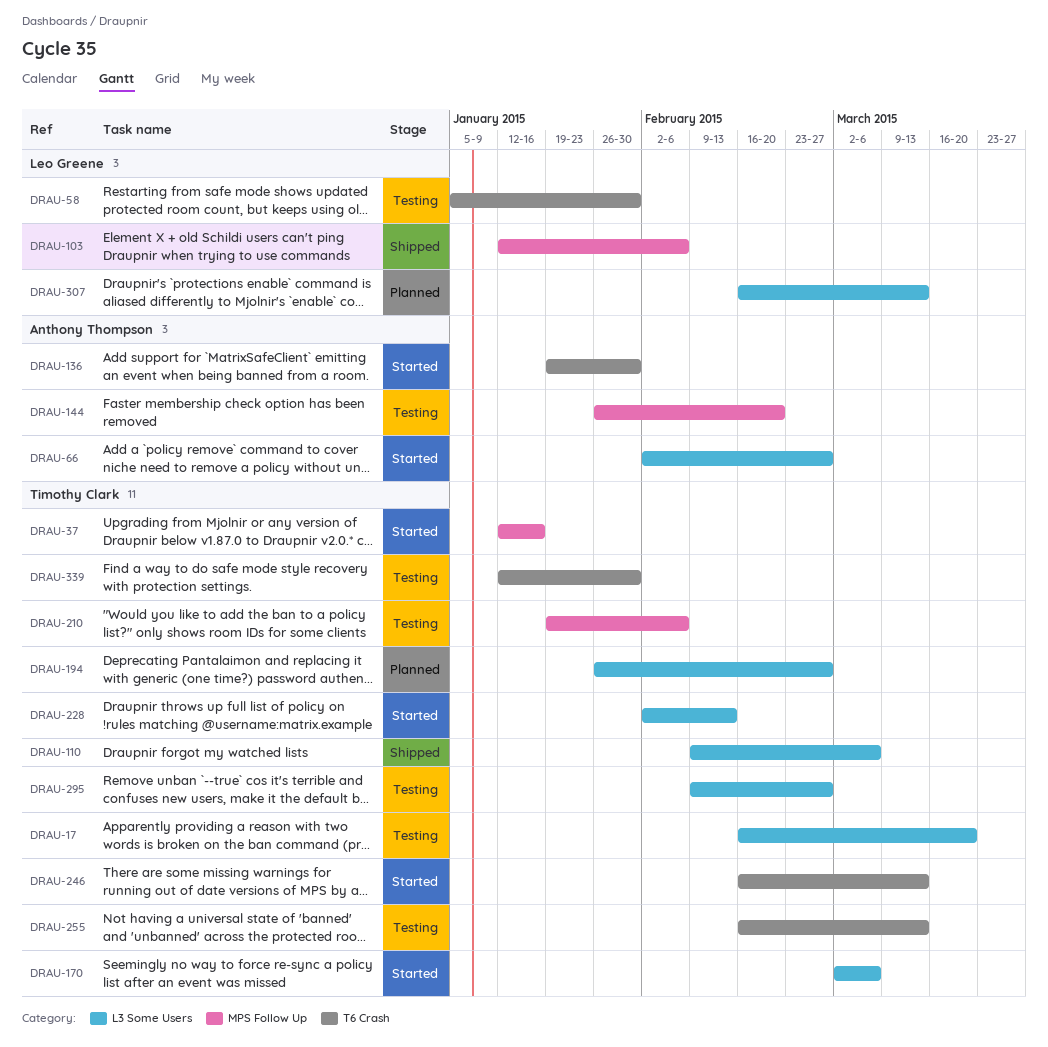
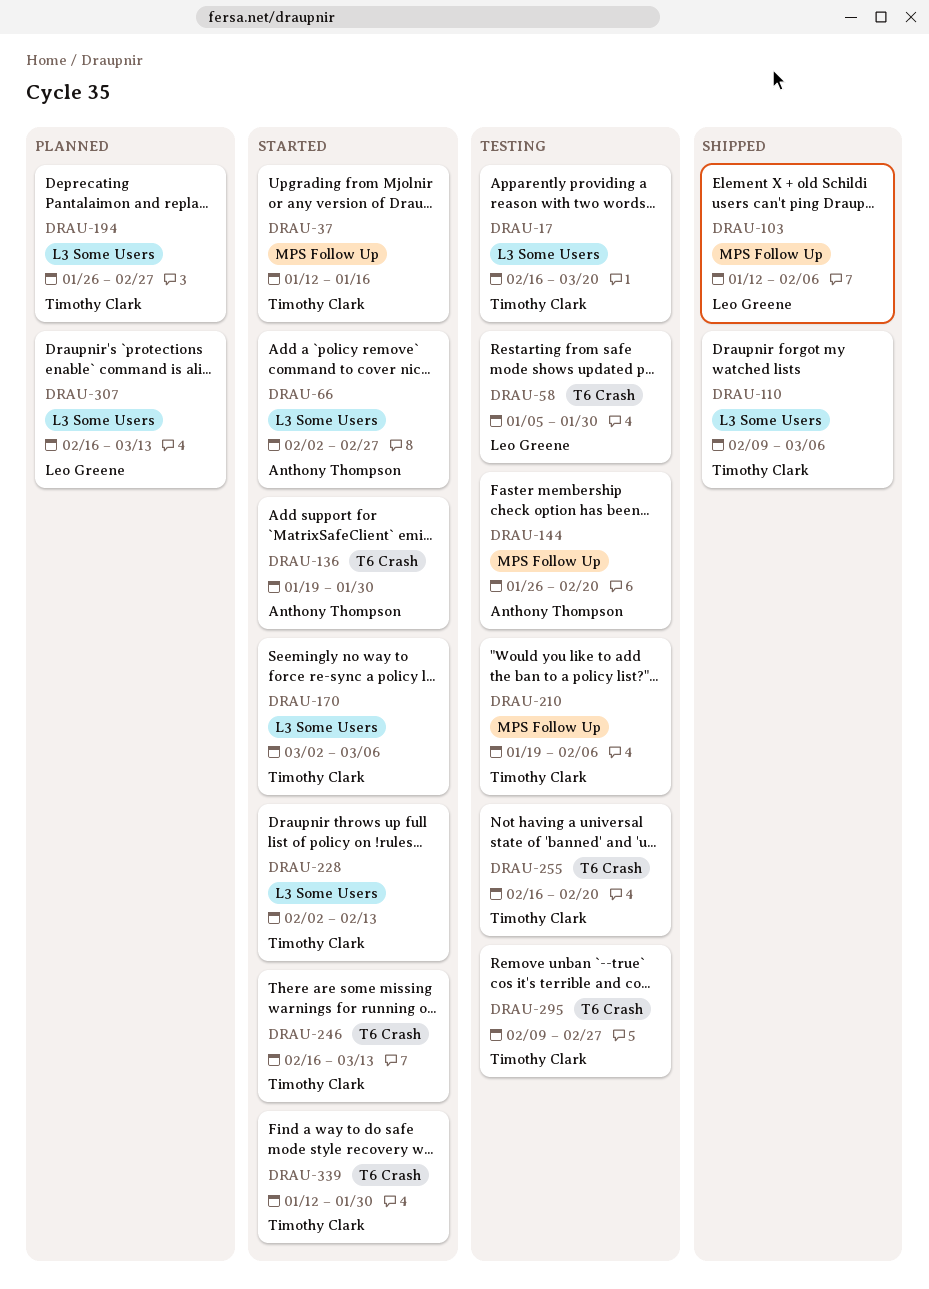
DRAU-255, due: Mar 13 -> Feb 20
DRAU-295, label: L3 Some Users -> T6 Crash
DRAU-339, status: Testing -> Started

